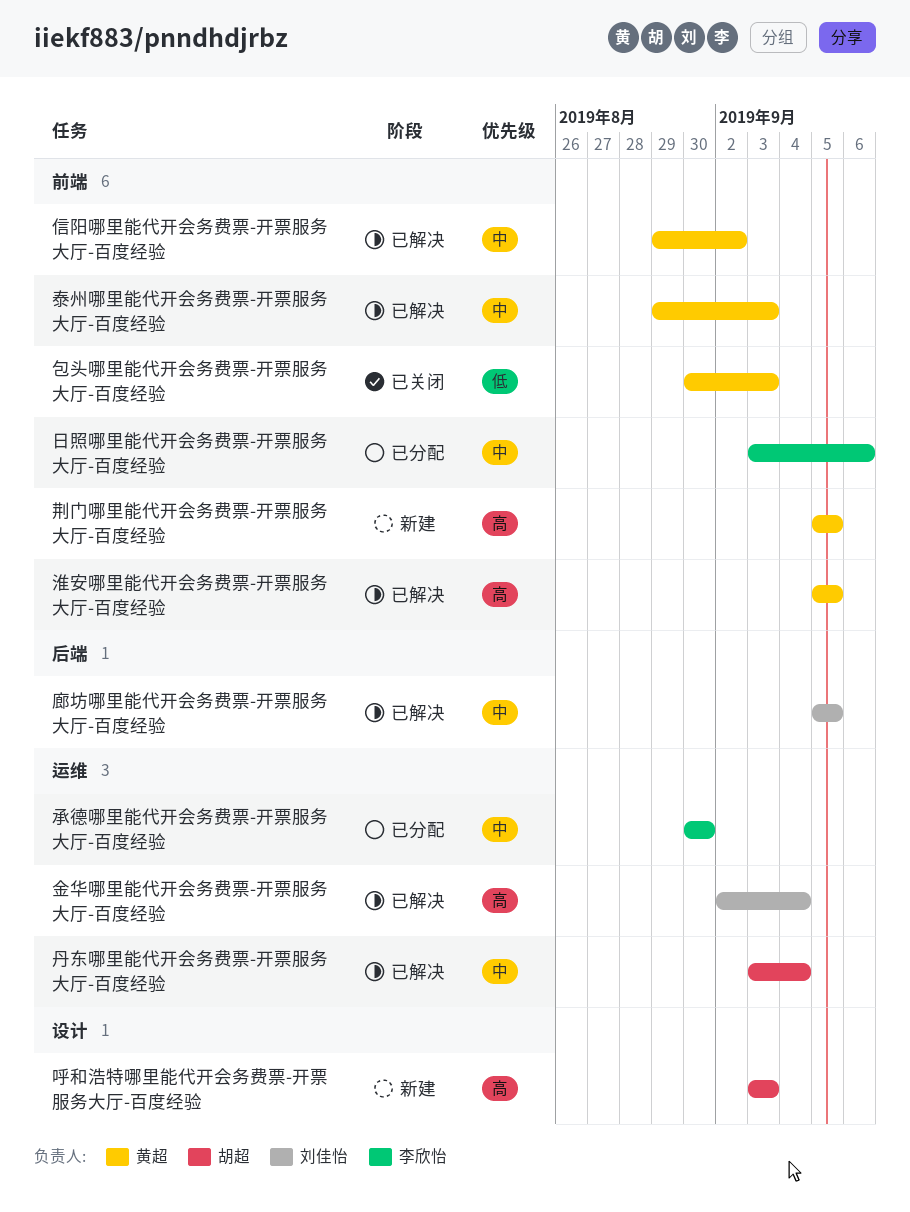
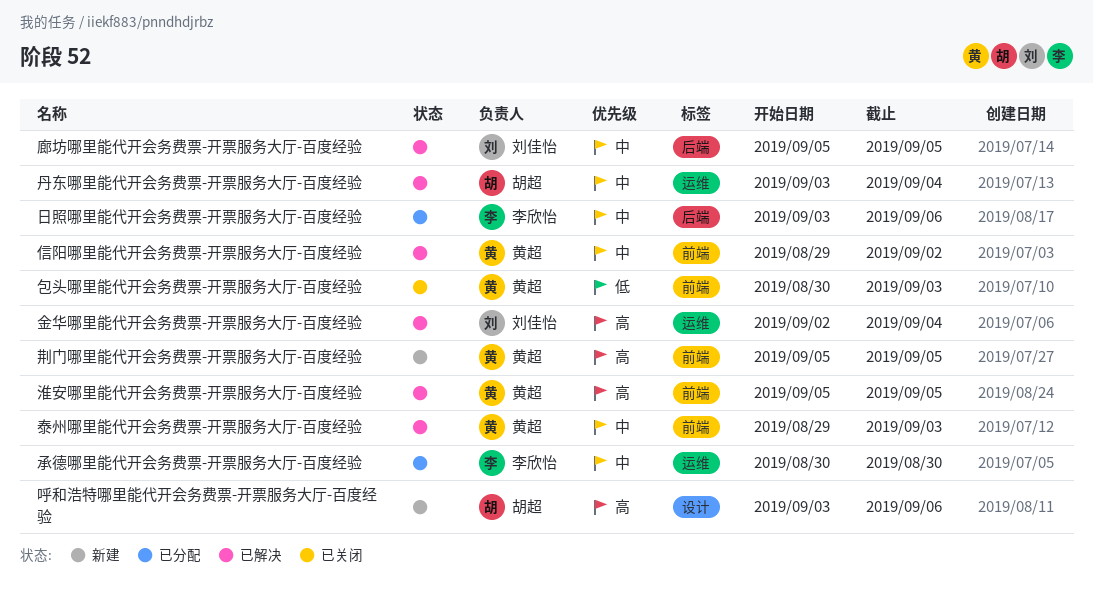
呼和浩特哪里能代开会务费票-开票服务大厅-百度经验, due: Sep 3 -> Sep 6
日照哪里能代开会务费票-开票服务大厅-百度经验, label: 前端 -> 后端

